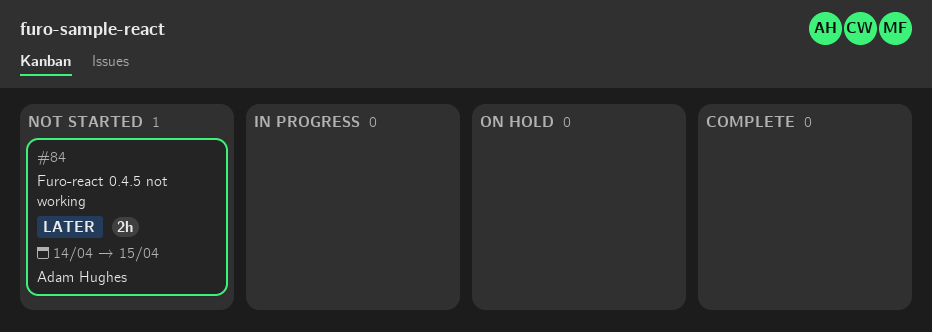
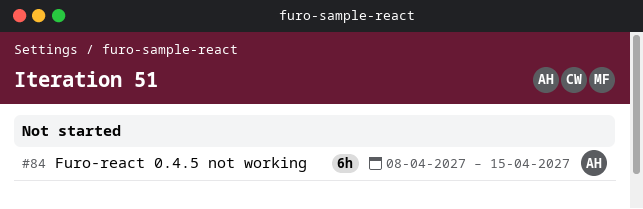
#84, estimate: 2h -> 6h
#84, start: Apr 14 -> Apr 8

